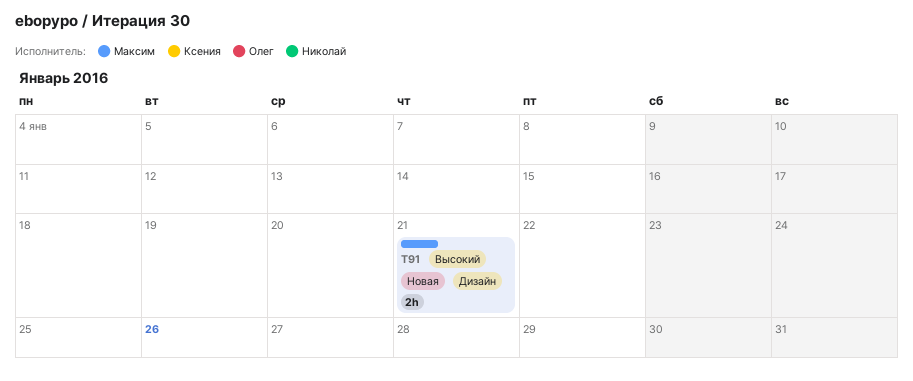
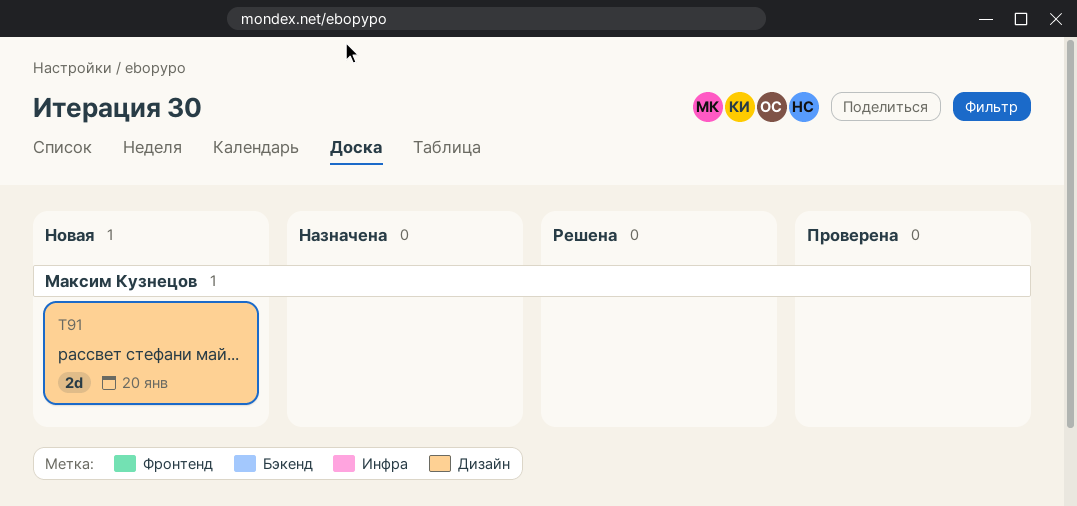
T91, estimate: 2h -> 2d
T91, due: Jan 21 -> Jan 20

